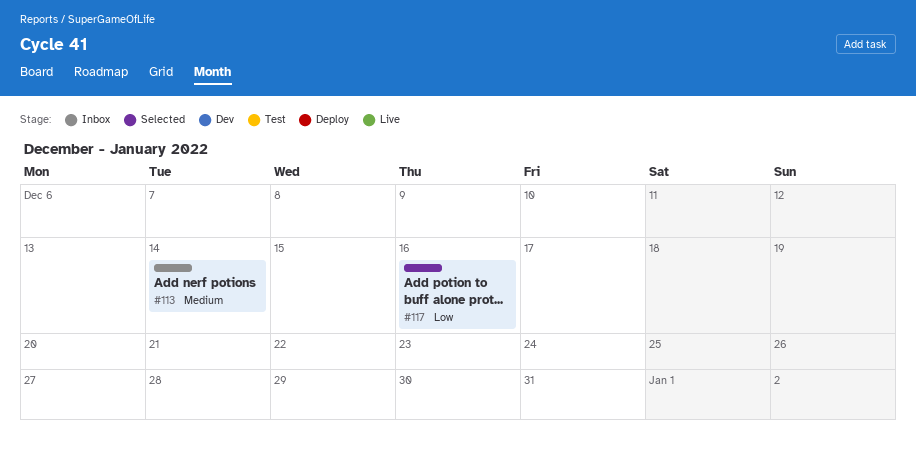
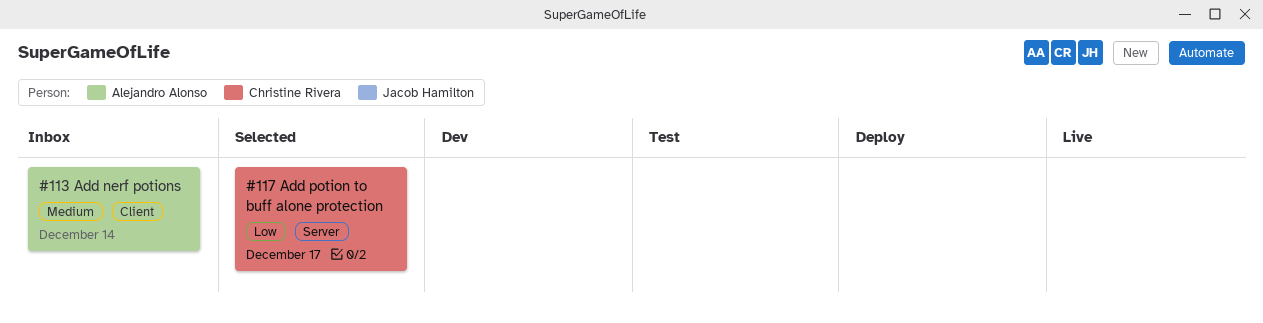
#117, due: Dec 16 -> Dec 17

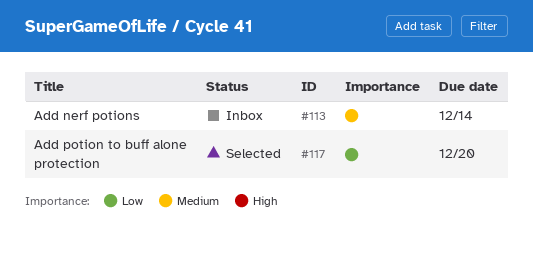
#117, due: Dec 17 -> Dec 20

